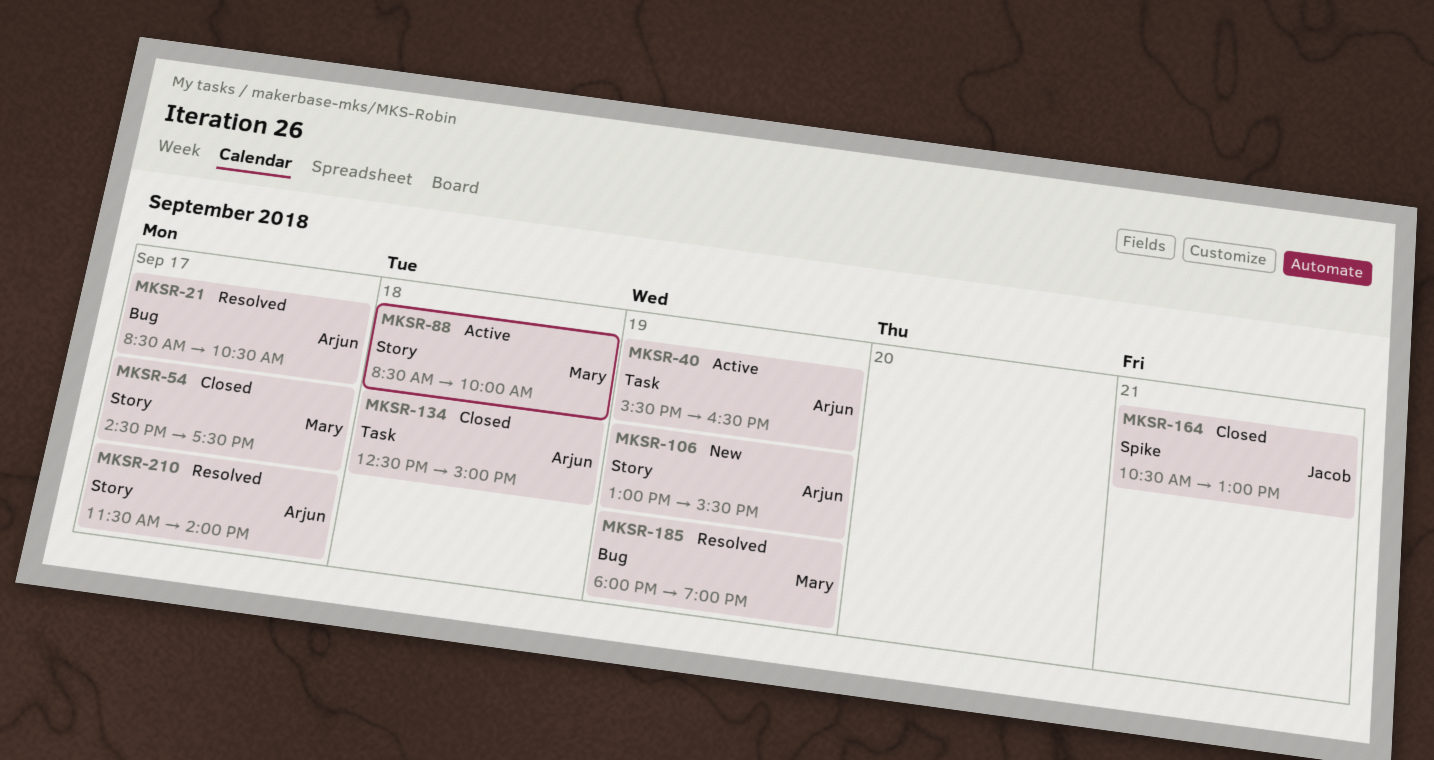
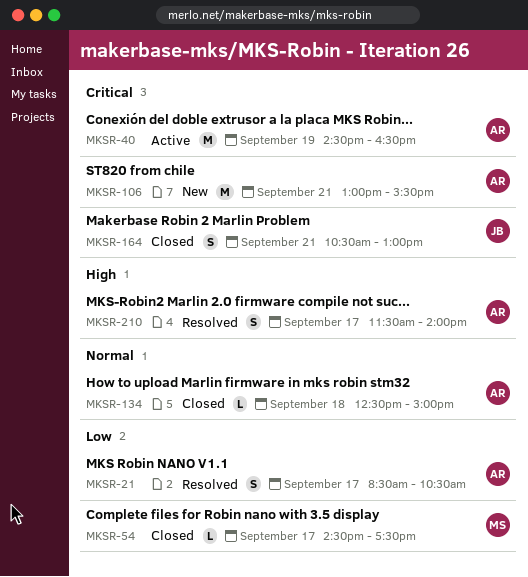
MKSR-40, begins: 15:30 -> 14:30
MKSR-88: present -> none
MKSR-106, day: Sep 19 -> Sep 21
MKSR-185: present -> none

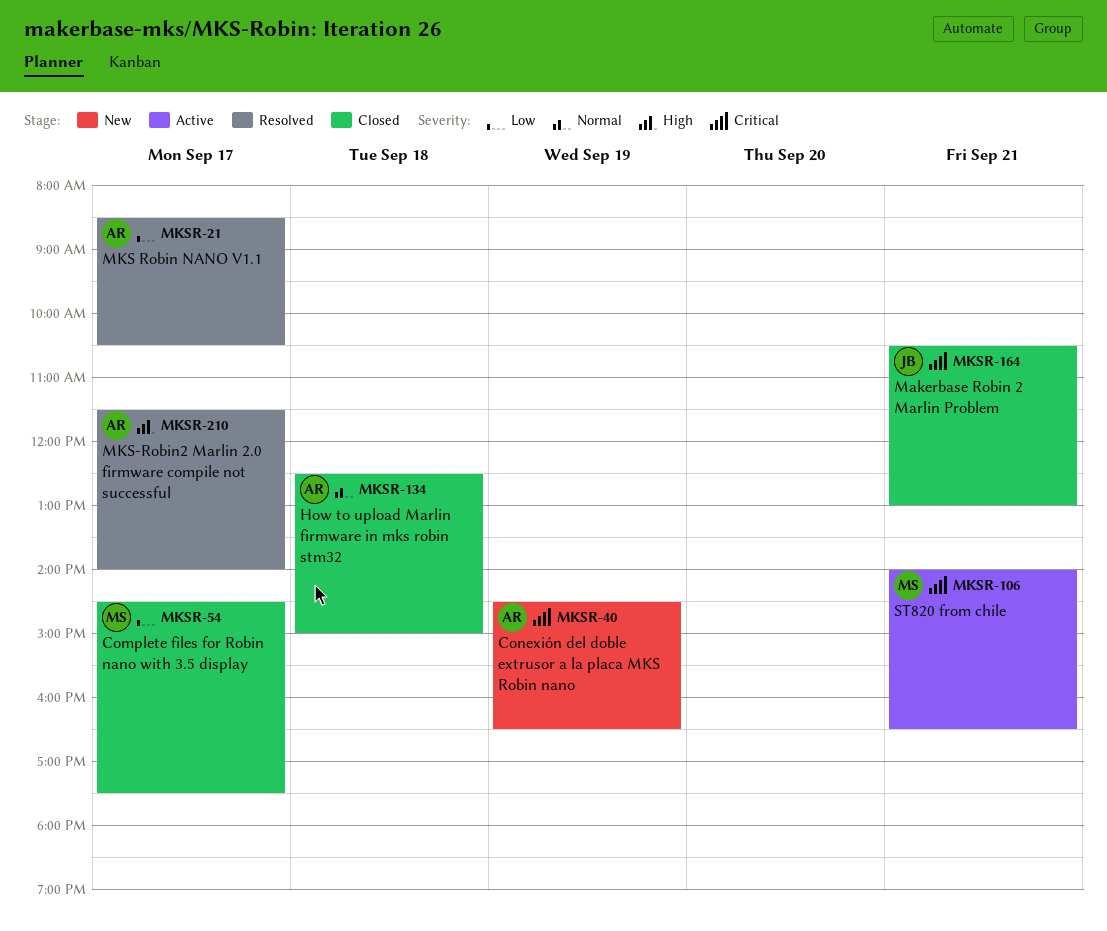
MKSR-40, status: Active -> New
MKSR-106, status: New -> Active
MKSR-106, owner: AR -> MS
MKSR-106, begins: 13:00 -> 14:00
MKSR-106, ends: 15:30 -> 16:30

